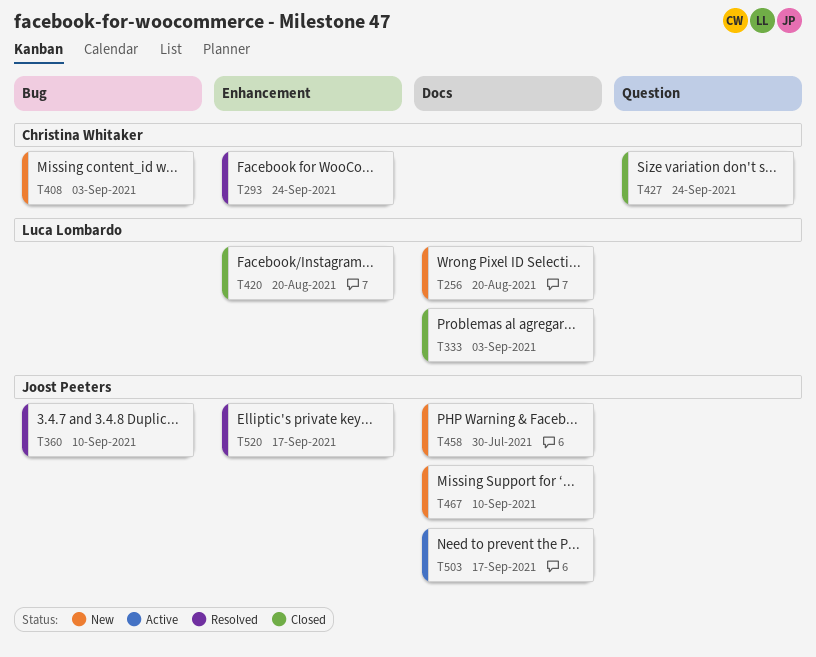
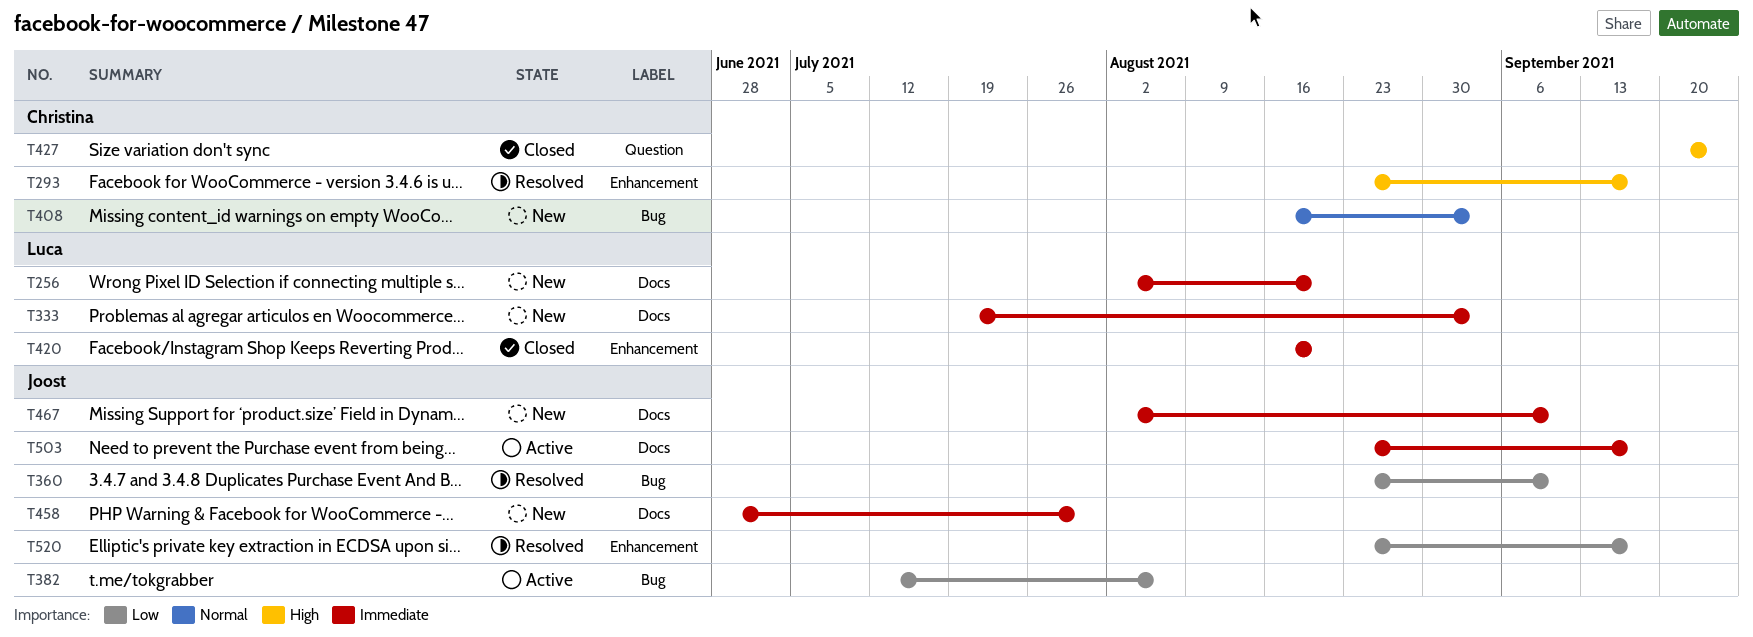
T293, due: Sep 24 -> Sep 17
T333, status: Closed -> New
T382: none -> present

